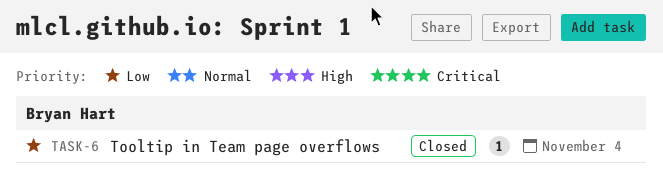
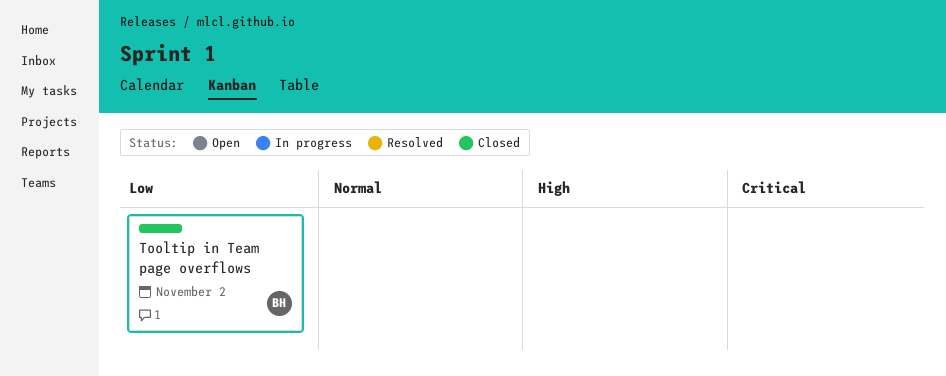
Tooltip in Team page overflows, due: Nov 4 -> Nov 2

